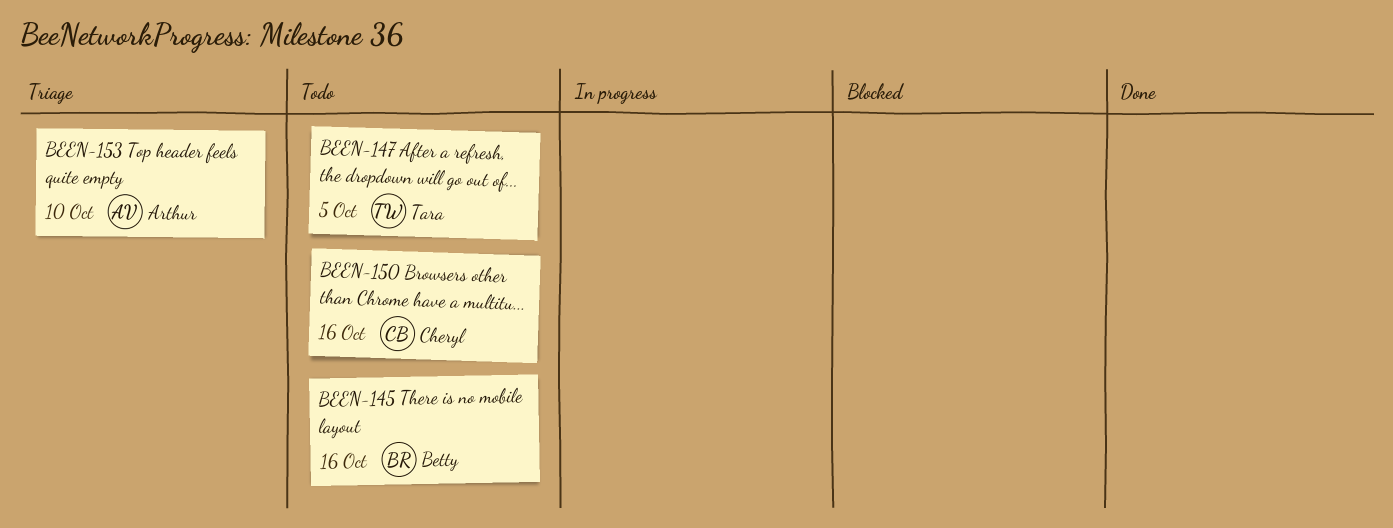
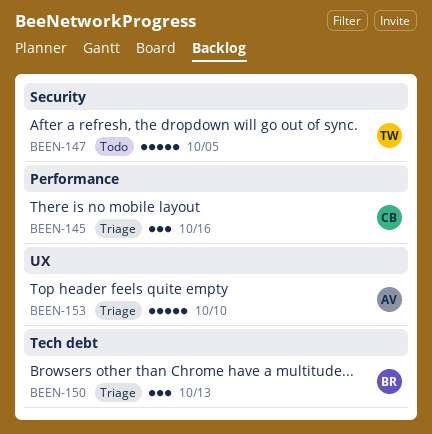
BEEN-145, status: Todo -> Triage
BEEN-145, owner: Betty -> Cheryl
BEEN-150, status: Todo -> Triage
BEEN-150, owner: Cheryl -> Betty
BEEN-150, due: Oct 16 -> Oct 13

